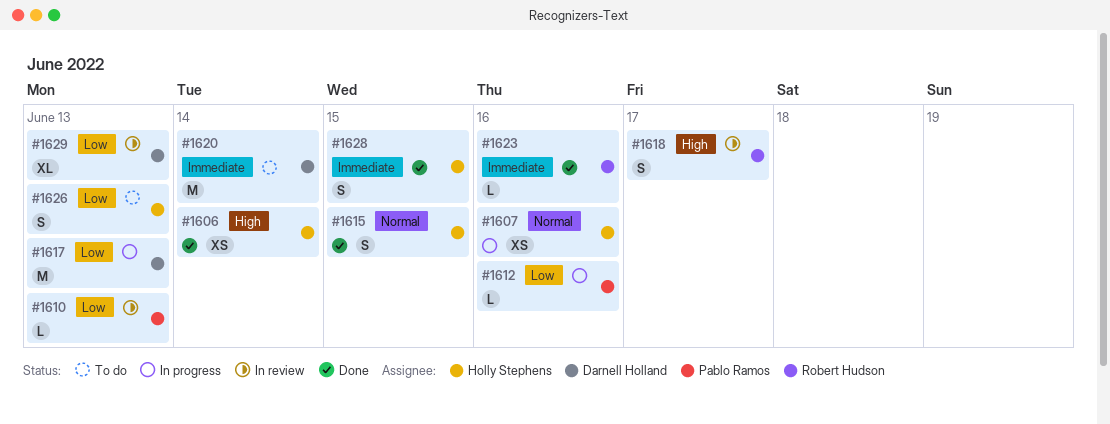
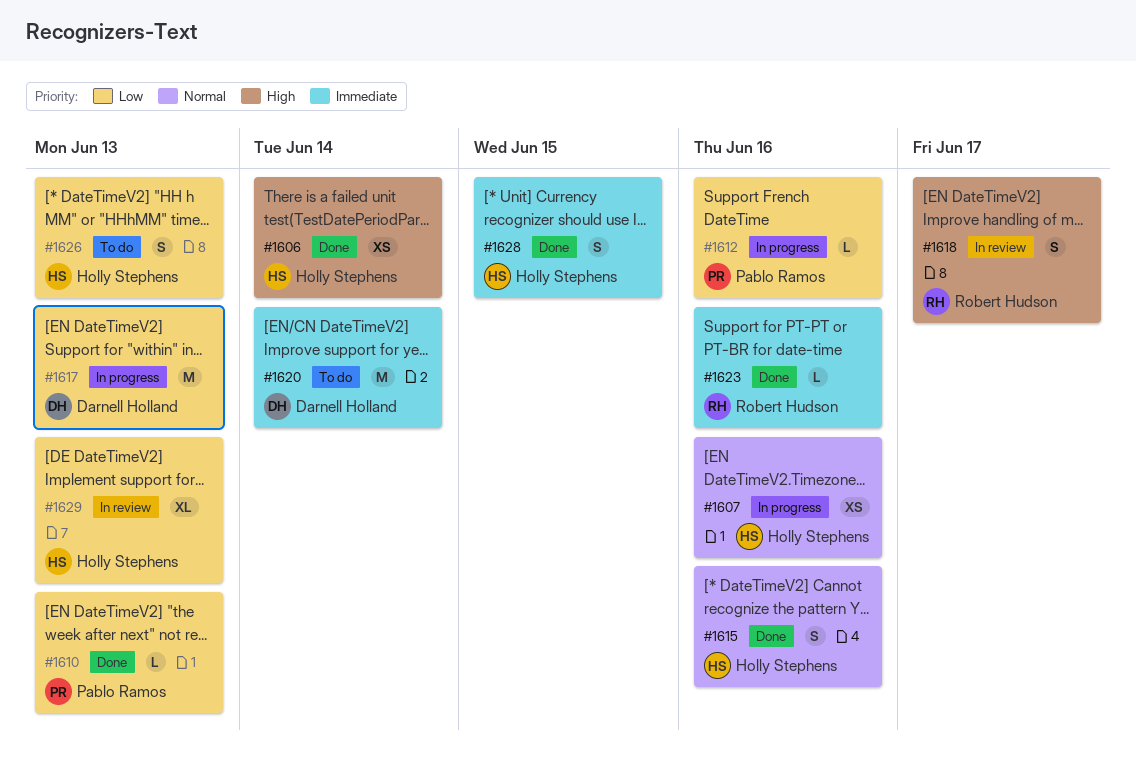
#1610, status: In review -> Done
#1615, due: Jun 15 -> Jun 16
#1629, owner: Darnell Holland -> Holly Stephens

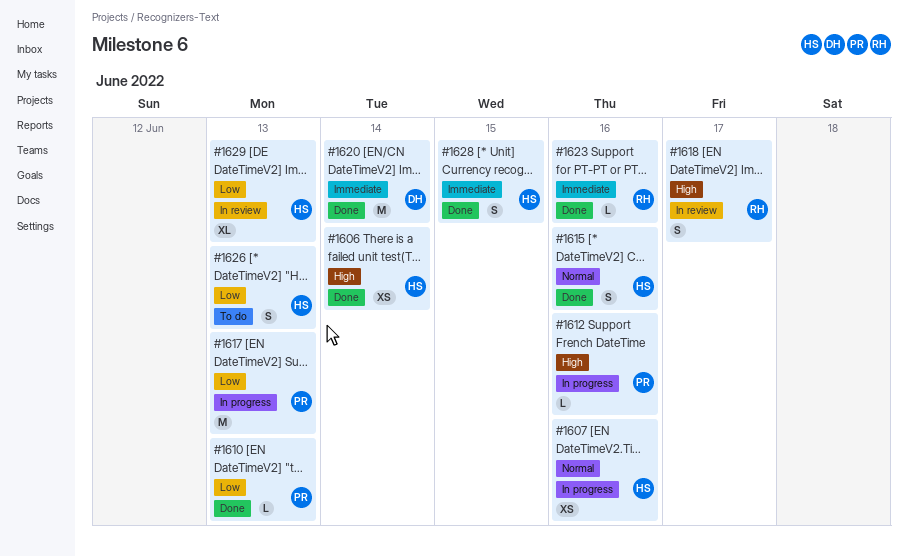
#1612, priority: Low -> High
#1617, owner: Darnell Holland -> Pablo Ramos
#1620, status: To do -> Done

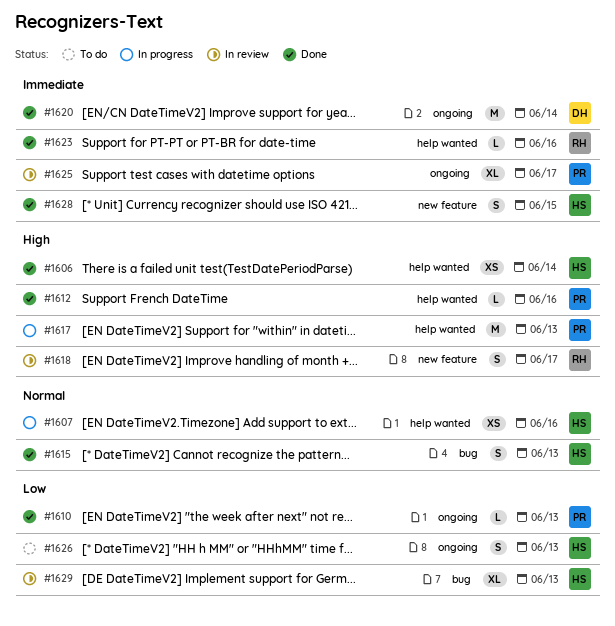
#1612, status: In progress -> Done
#1615, due: Jun 16 -> Jun 13
#1617, priority: Low -> High
#1625: none -> present

